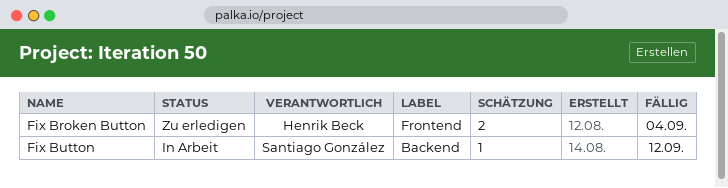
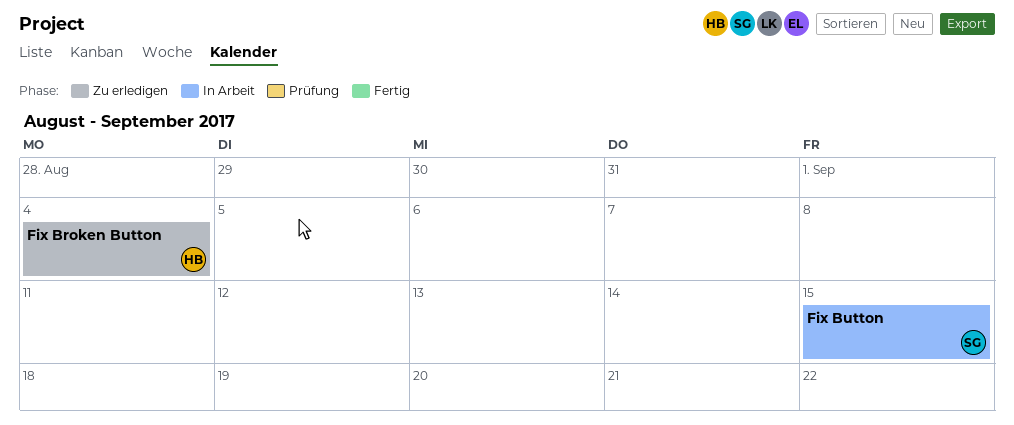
Fix Button, due: Sep 12 -> Sep 15

